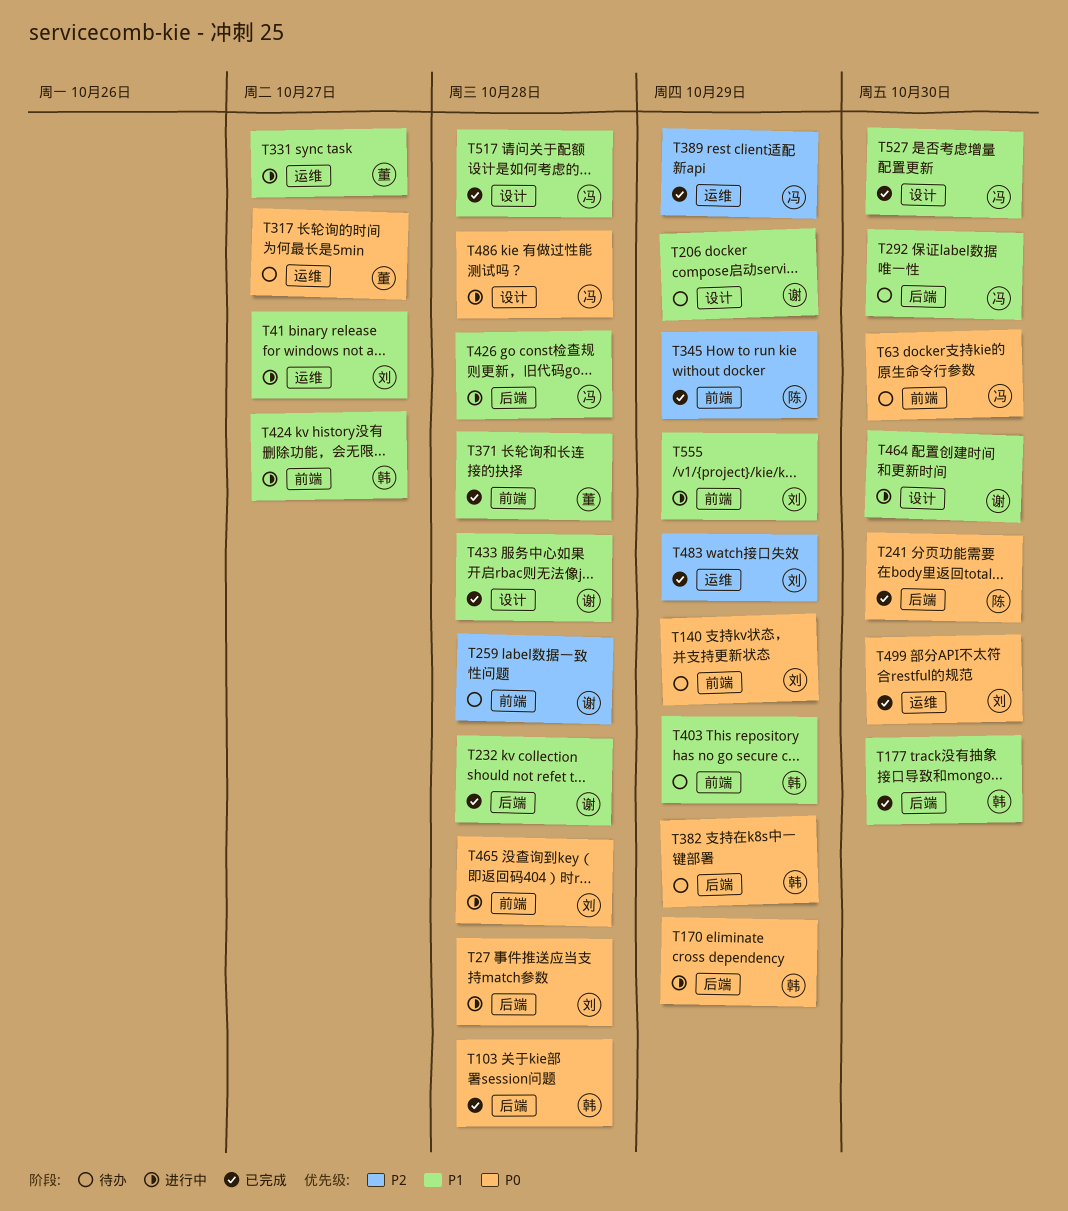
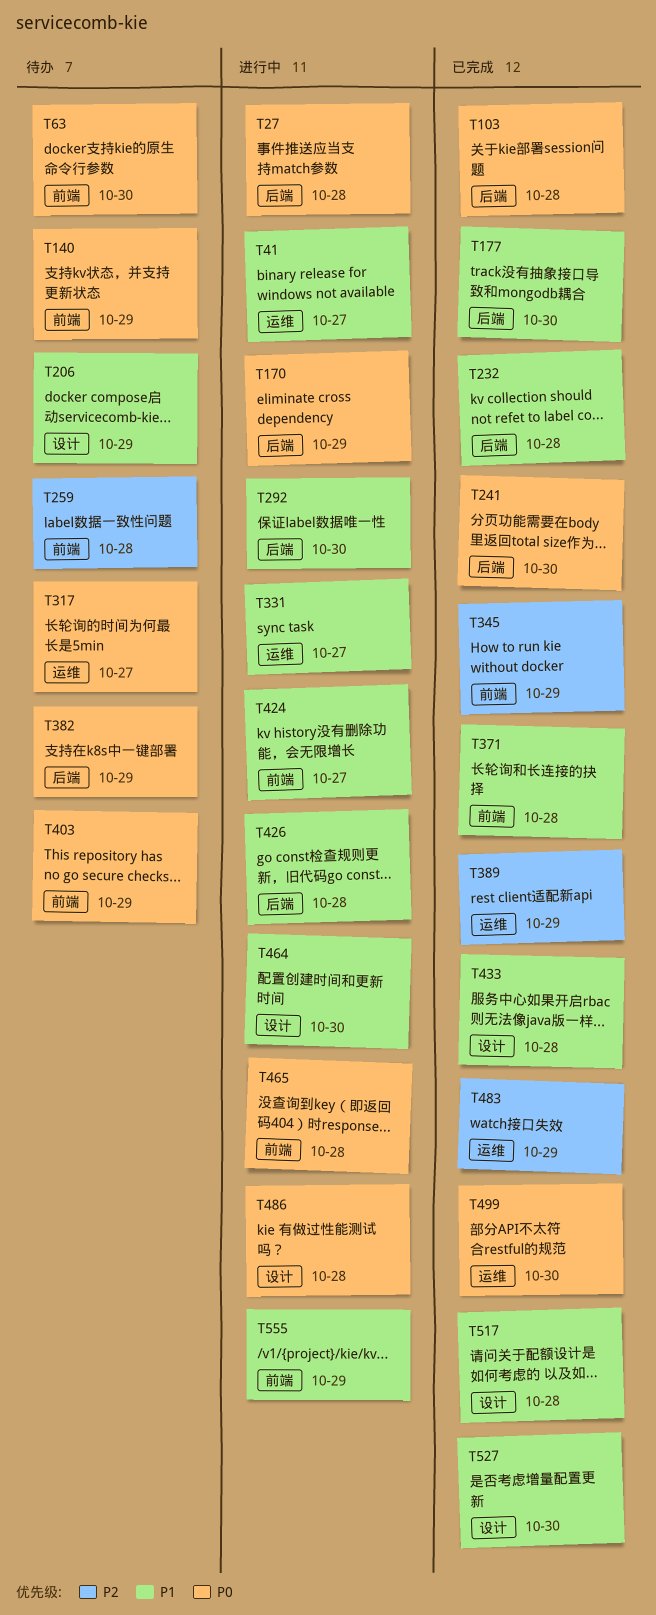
T292, status: 待办 -> 进行中
T403, priority: P1 -> P0

